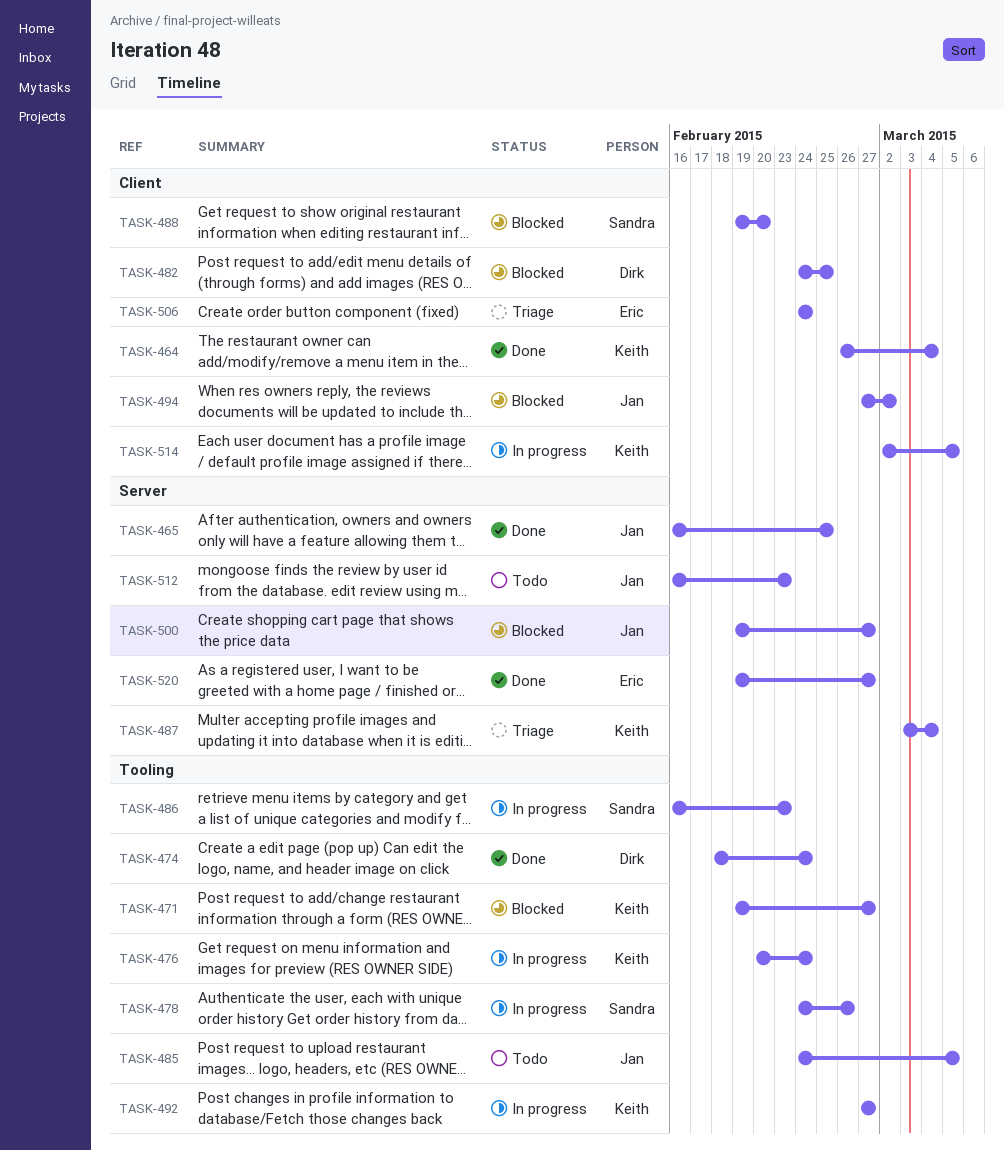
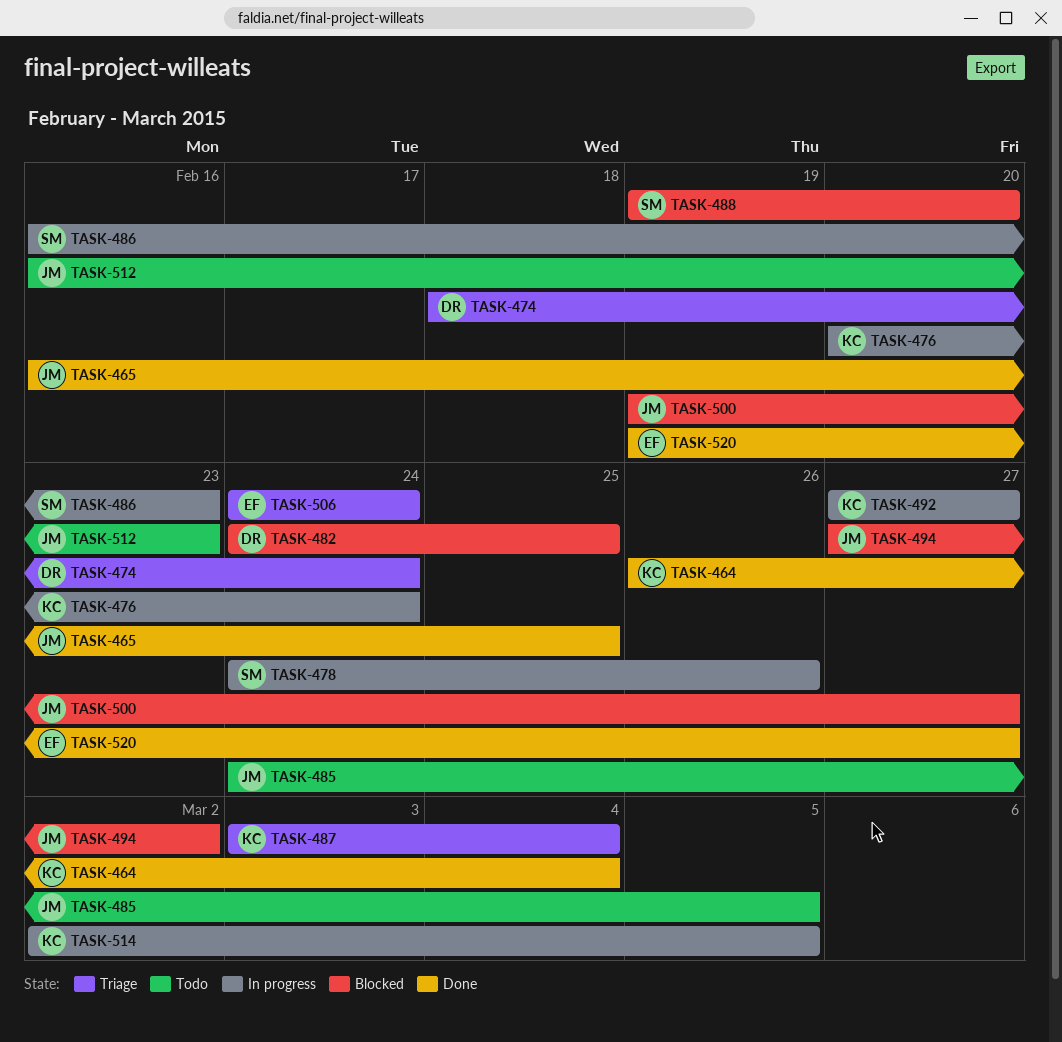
TASK-471: present -> none
TASK-474, status: Done -> Triage

